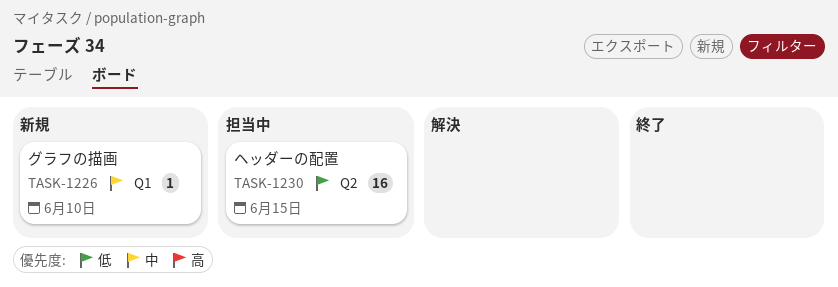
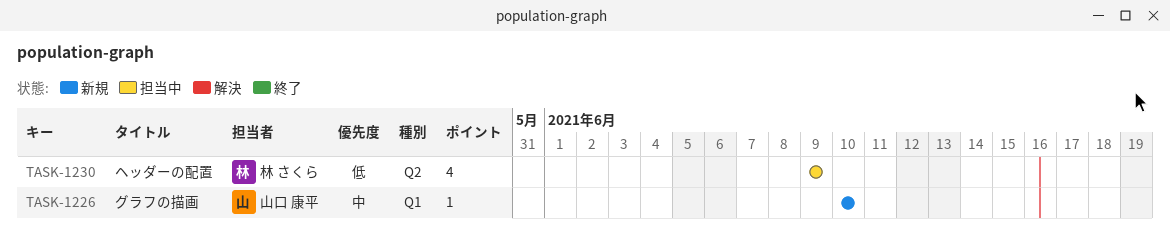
TASK-1230, estimate: 16 -> 4
TASK-1230, due: Jun 15 -> Jun 9

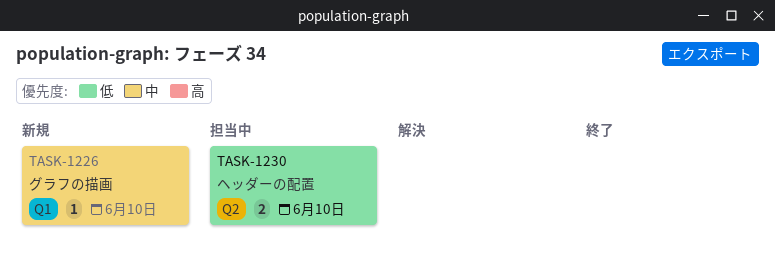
TASK-1230, estimate: 4 -> 2
TASK-1230, due: Jun 9 -> Jun 10

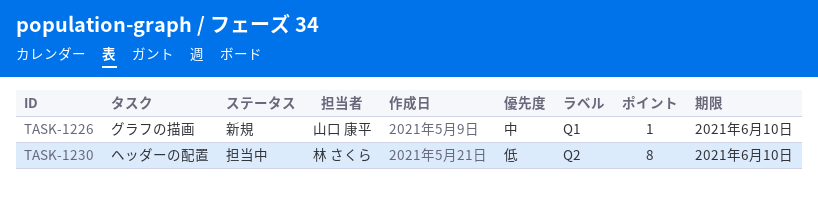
TASK-1230, estimate: 2 -> 8

